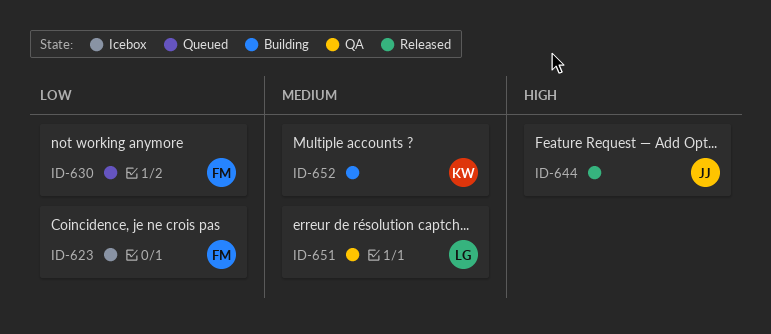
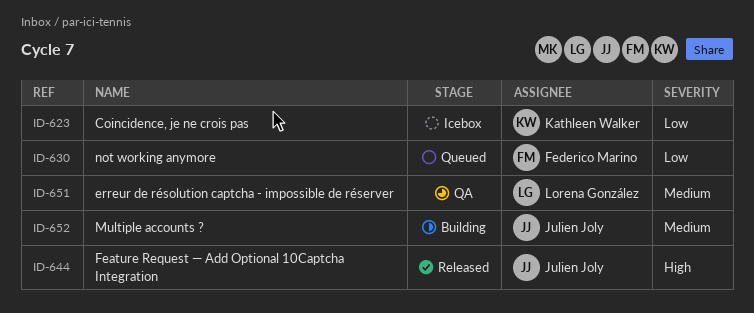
ID-623, owner: Federico Marino -> Kathleen Walker
ID-652, owner: Kathleen Walker -> Julien Joly

